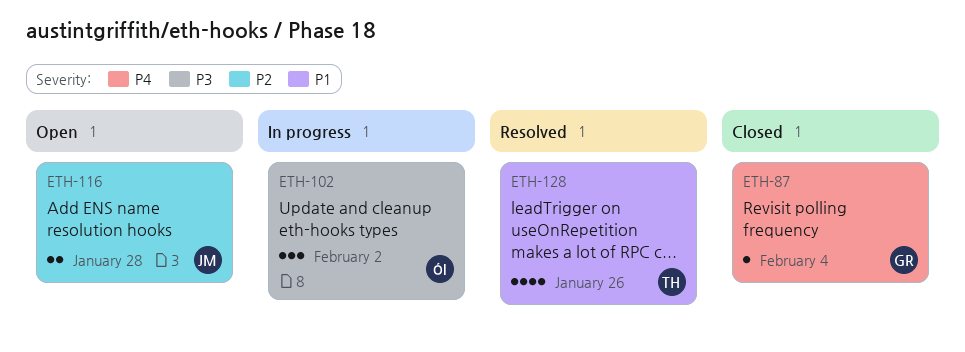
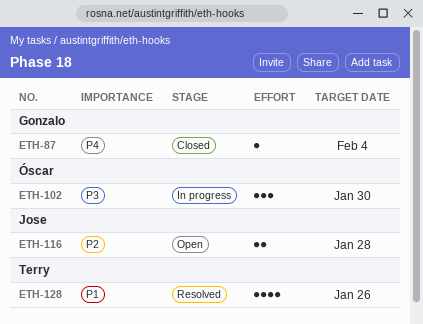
ETH-102, due: Feb 2 -> Jan 30

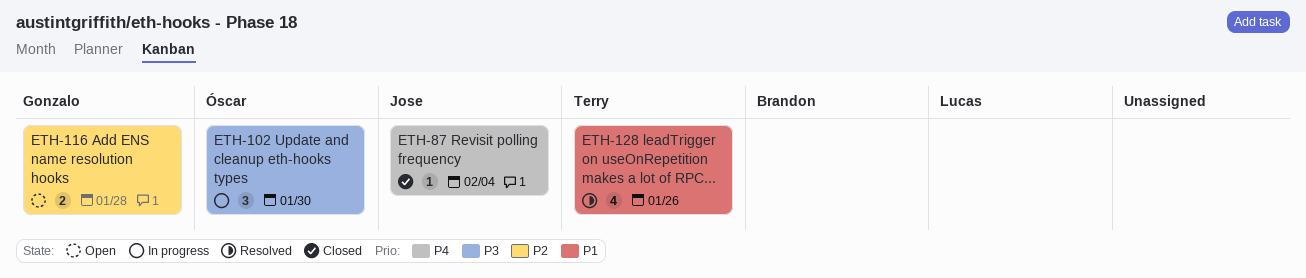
ETH-87, owner: Gonzalo -> Jose
ETH-116, owner: Jose -> Gonzalo

